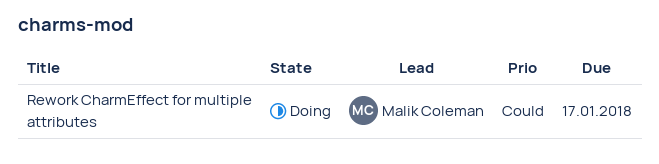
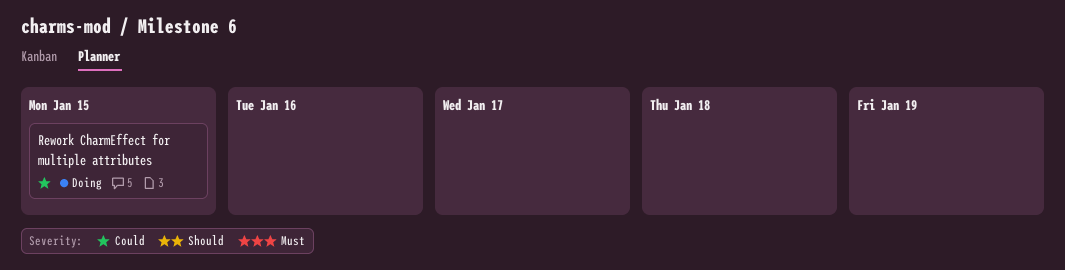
Rework CharmEffect for multiple attributes, due: Jan 17 -> Jan 15

